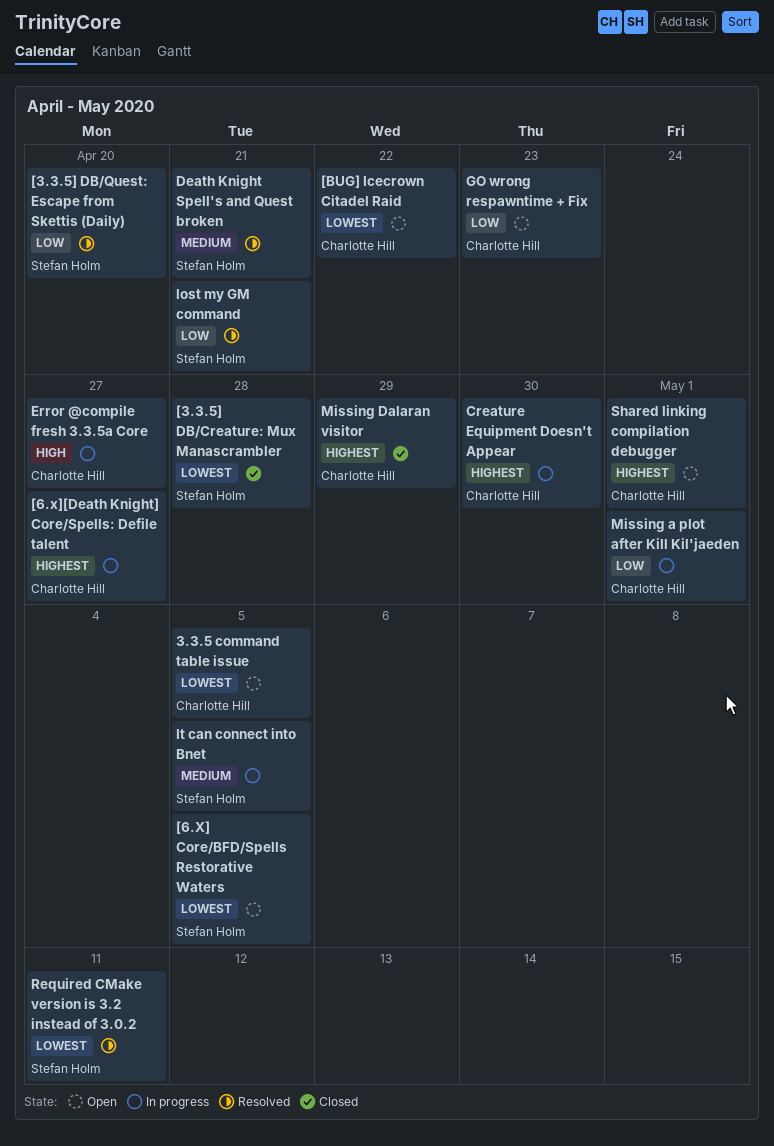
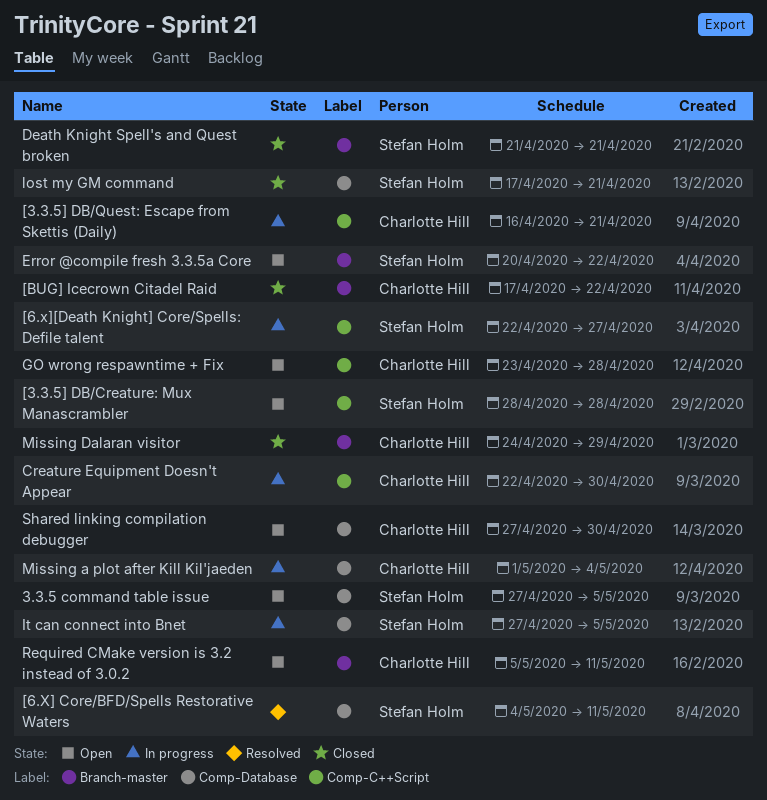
3.3.5 command table issue, owner: Charlotte Hill -> Stefan Holm
[3.3.5] DB/Creature: Mux Manascrambler, status: Closed -> Open
[3.3.5] DB/Quest: Escape from Skettis (Daily), status: Resolved -> In progress
[3.3.5] DB/Quest: Escape from Skettis (Daily), owner: Stefan Holm -> Charlotte Hill
[3.3.5] DB/Quest: Escape from Skettis (Daily), due: Apr 20 -> Apr 21
[6.X] Core/BFD/Spells Restorative Waters, status: Open -> Resolved
[6.X] Core/BFD/Spells Restorative Waters, due: May 5 -> May 11
[6.x][Death Knight] Core/Spells: Defile talent, owner: Charlotte Hill -> Stefan Holm
[BUG] Icecrown Citadel Raid, status: Open -> Closed
Death Knight Spell's and Quest broken, status: Resolved -> Closed
Error @compile fresh 3.3.5a Core, status: In progress -> Open
Error @compile fresh 3.3.5a Core, owner: Charlotte Hill -> Stefan Holm
Error @compile fresh 3.3.5a Core, due: Apr 27 -> Apr 22
GO wrong respawntime + Fix, due: Apr 23 -> Apr 28
lost my GM command, status: Resolved -> Closed
Missing a plot after Kill Kil'jaeden, due: May 1 -> May 4
Required CMake version is 3.2 instead of 3.0.2, status: Resolved -> Open
Required CMake version is 3.2 instead of 3.0.2, owner: Stefan Holm -> Charlotte Hill
Shared linking compilation debugger, due: May 1 -> Apr 30

